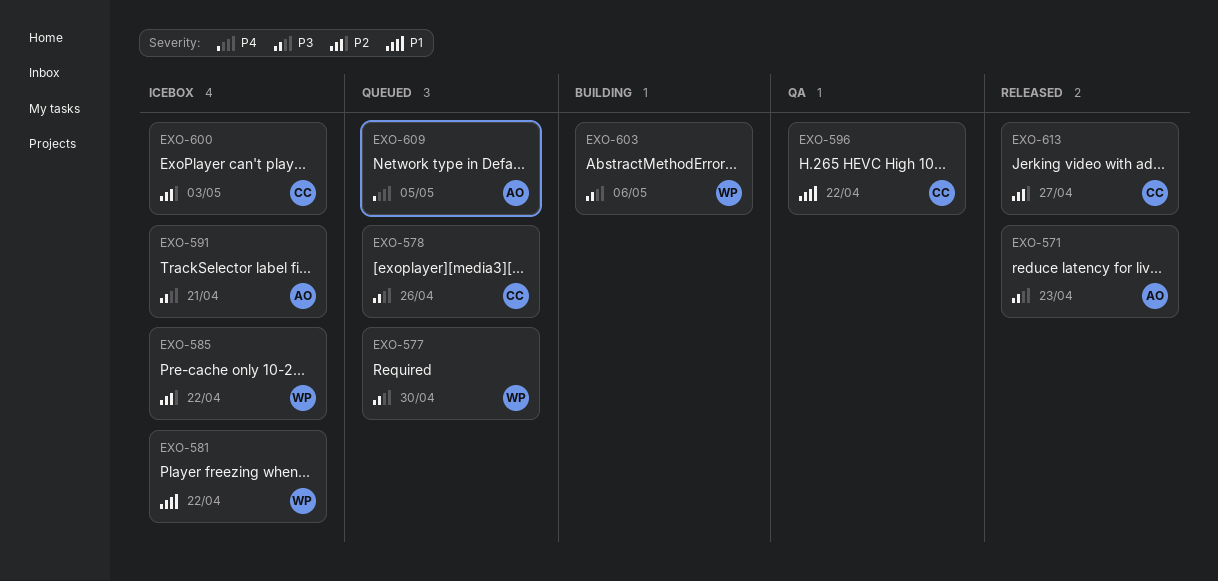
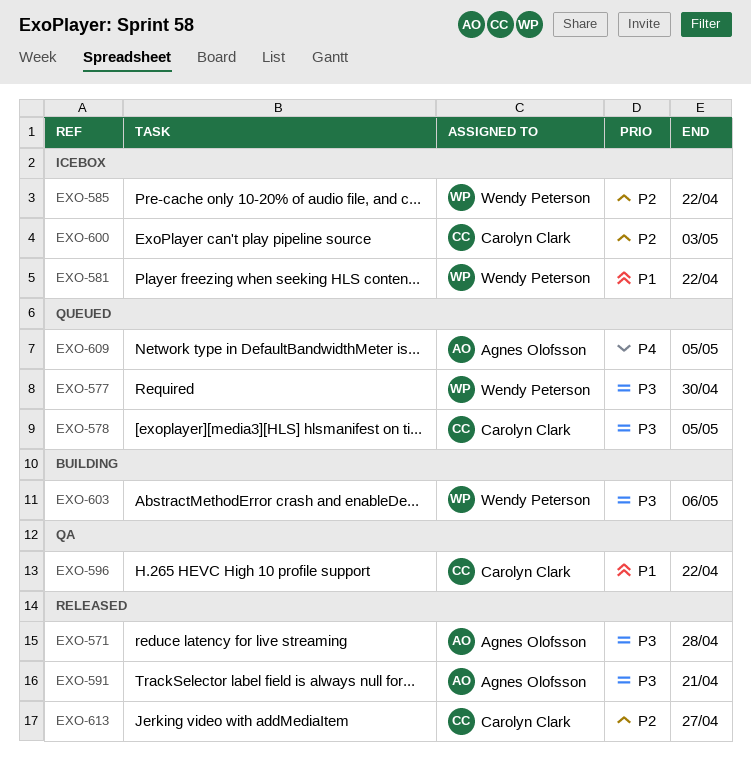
EXO-571, due: Apr 23 -> Apr 28
EXO-578, due: Apr 26 -> May 5
EXO-591, status: Icebox -> Released

